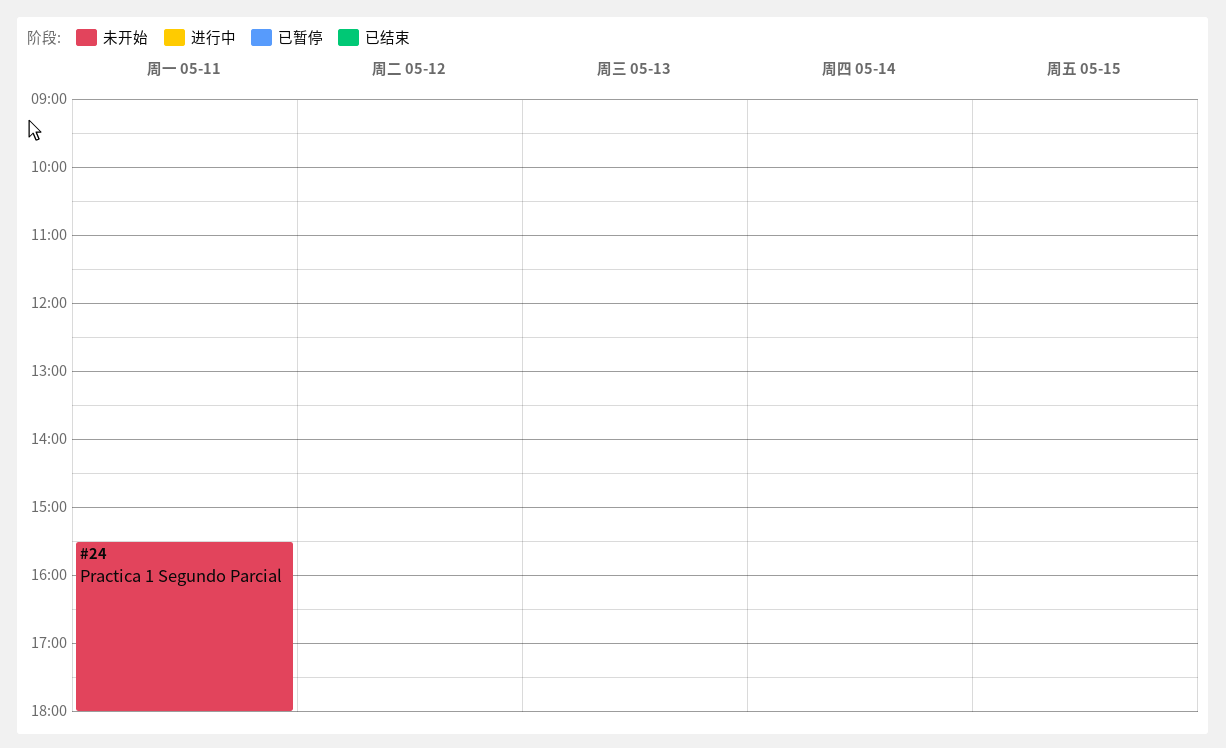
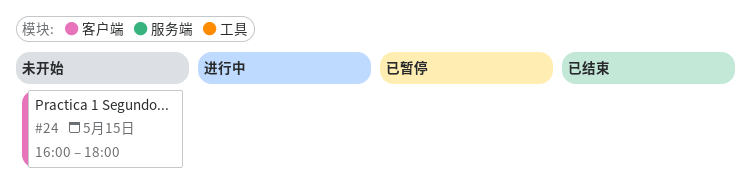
#24, day: May 11 -> May 15
#24, begins: 15:30 -> 16:00

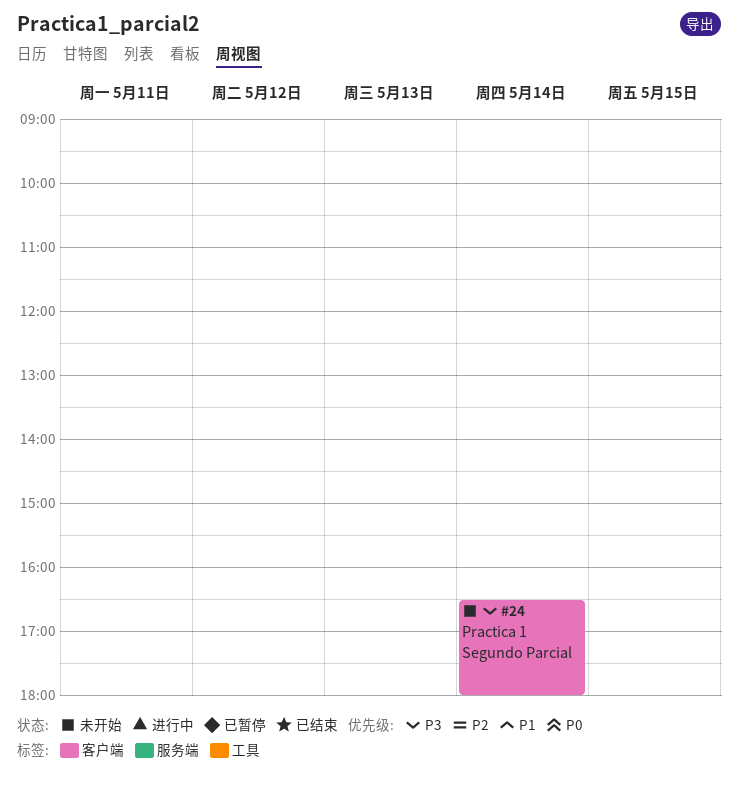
#24, day: May 15 -> May 14
#24, begins: 16:00 -> 16:30

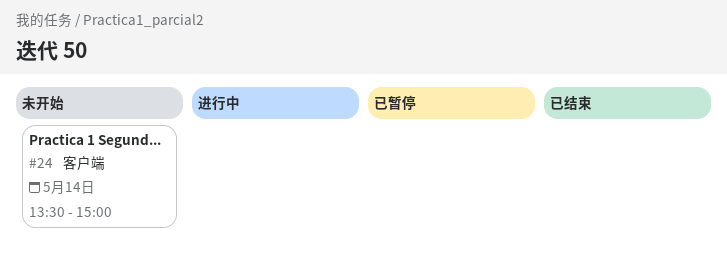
#24, begins: 16:30 -> 13:30
#24, ends: 18:00 -> 15:00

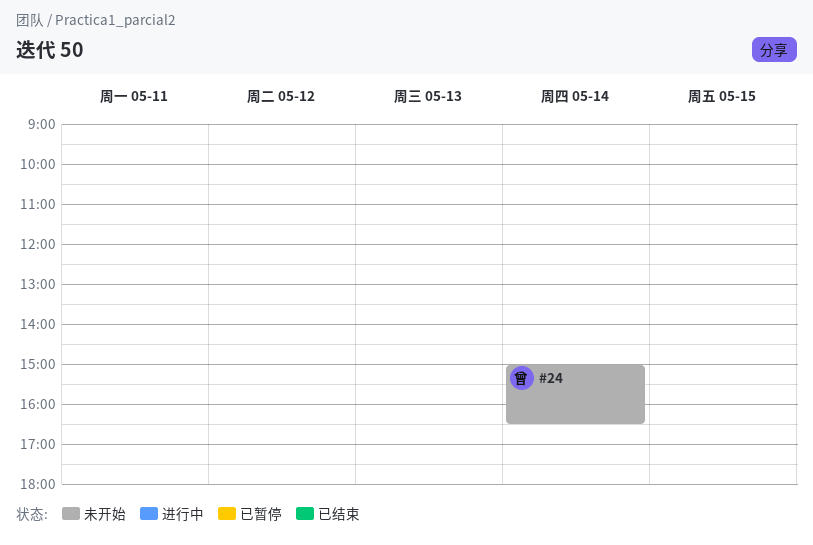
#24, begins: 13:30 -> 15:00
#24, ends: 15:00 -> 16:30

